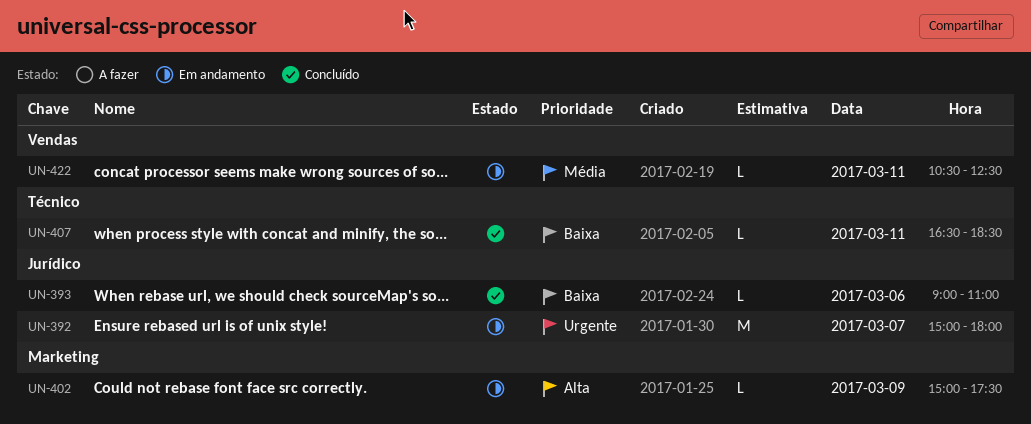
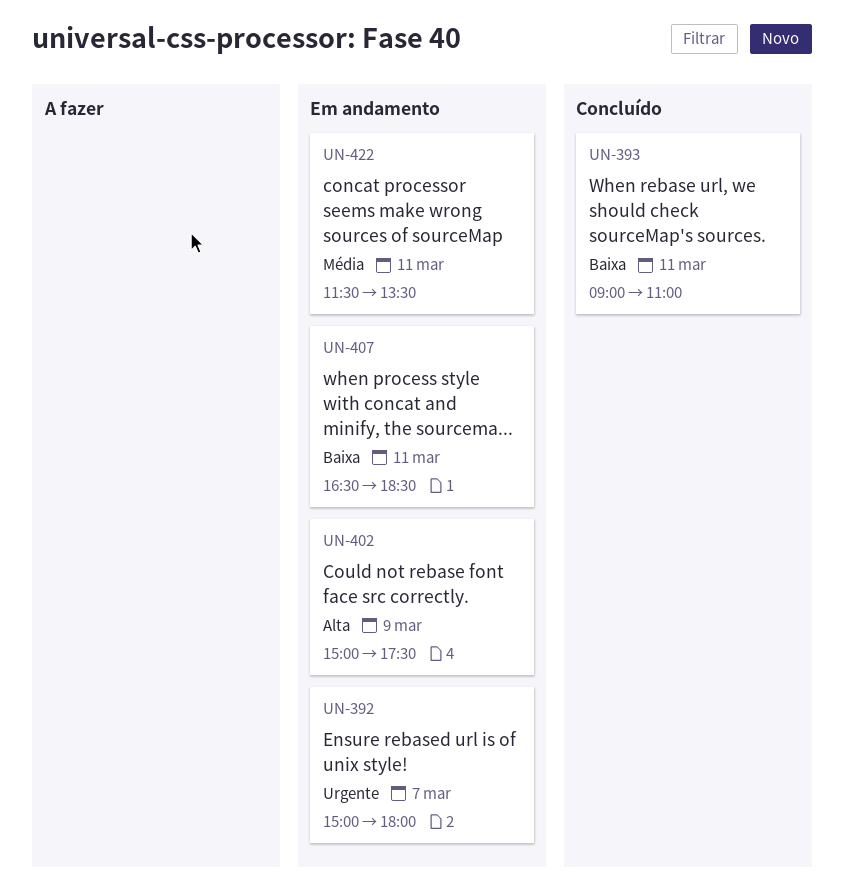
UN-393, day: Mar 6 -> Mar 11
UN-407, status: Concluído -> Em andamento
UN-422, begins: 10:30 -> 11:30
UN-422, ends: 12:30 -> 13:30

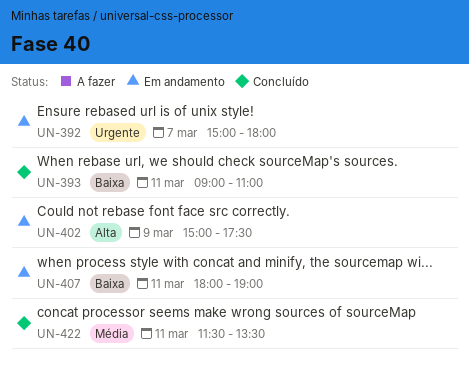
UN-407, begins: 16:30 -> 18:00
UN-407, ends: 18:30 -> 19:00
UN-422, status: Em andamento -> Concluído

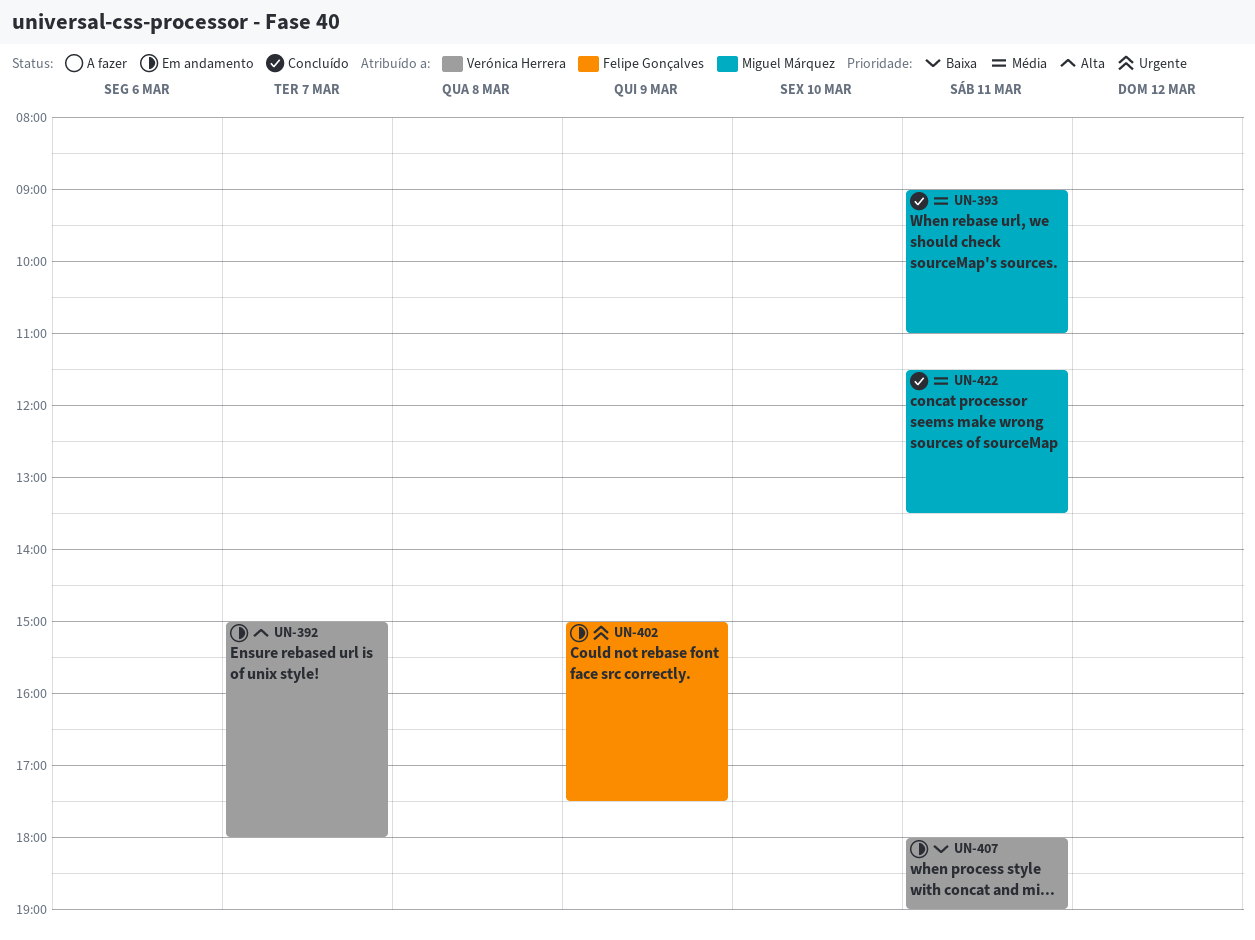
UN-392, priority: Urgente -> Alta
UN-393, priority: Baixa -> Média
UN-402, priority: Alta -> Urgente

